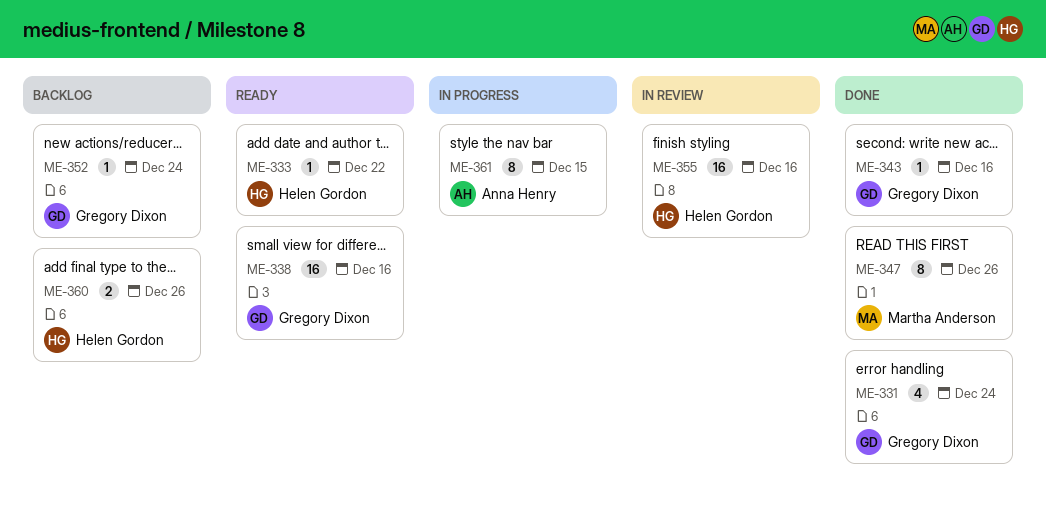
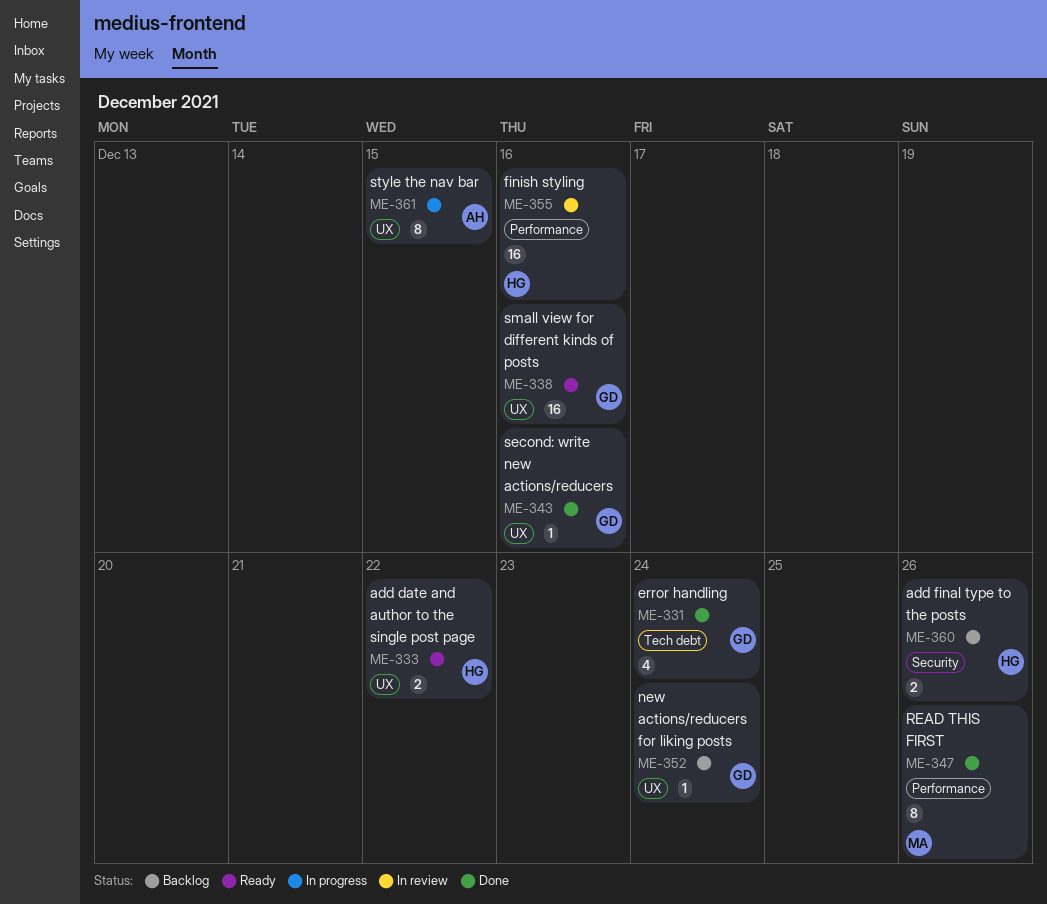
ME-333, estimate: 1 -> 2

